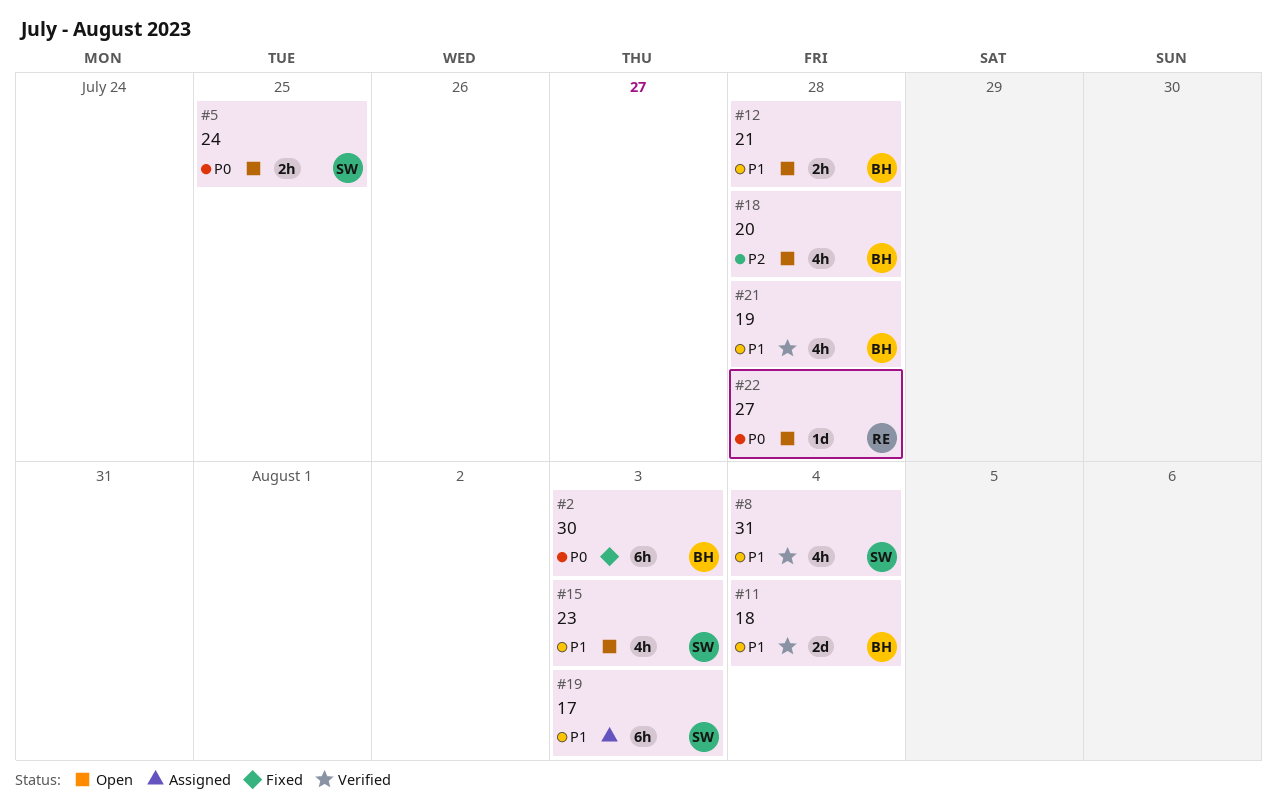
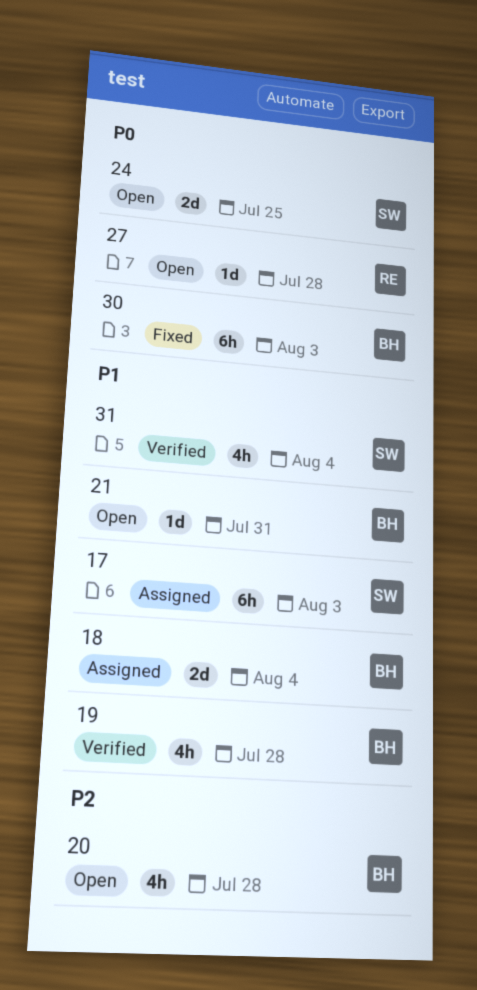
18, status: Verified -> Assigned
21, estimate: 2h -> 1d
21, due: Jul 28 -> Jul 31
23: present -> none
24, estimate: 2h -> 2d

